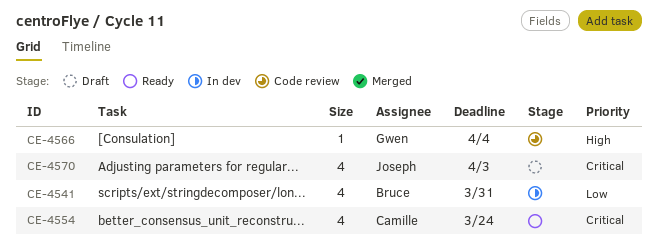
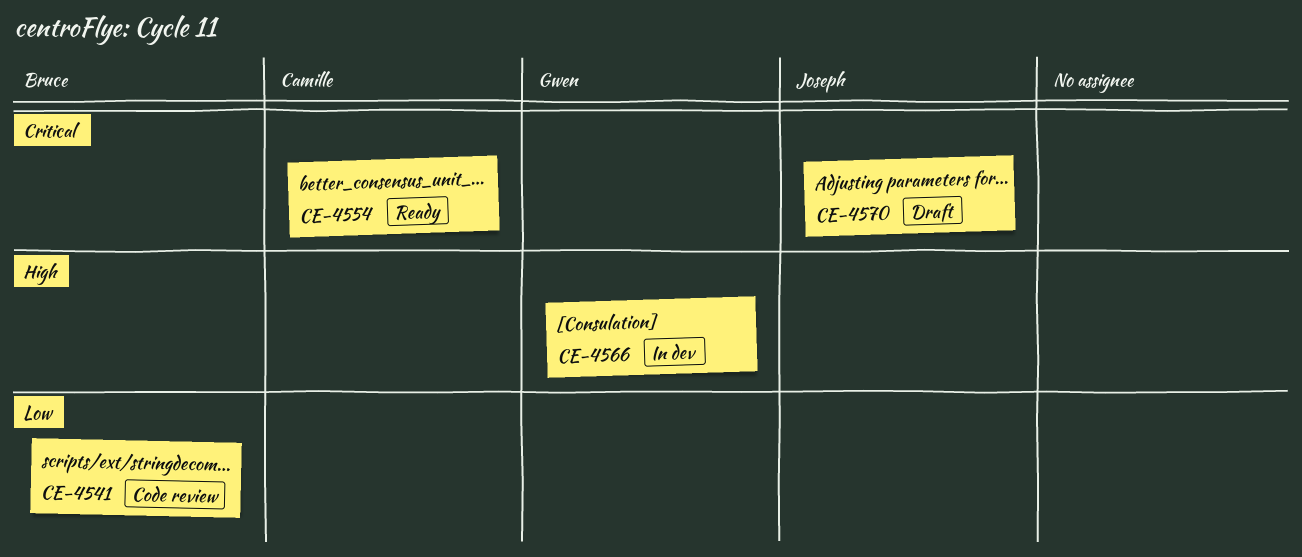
CE-4541, status: In dev -> Code review
CE-4566, status: Code review -> In dev

